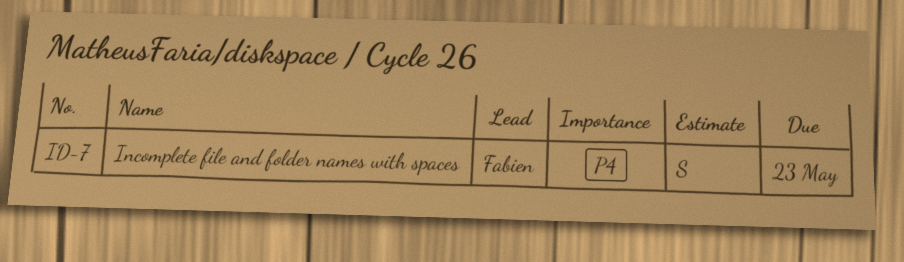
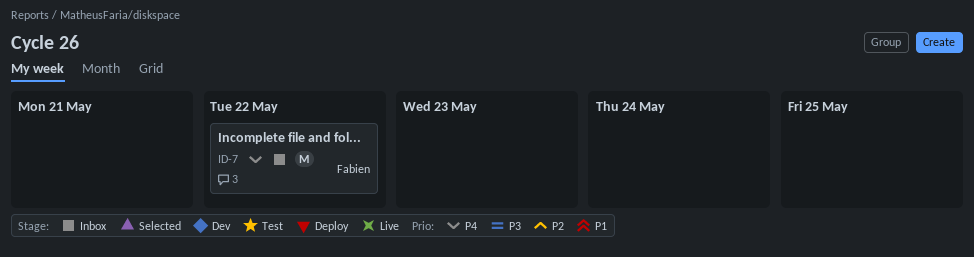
ID-7, estimate: S -> M
ID-7, due: May 23 -> May 22

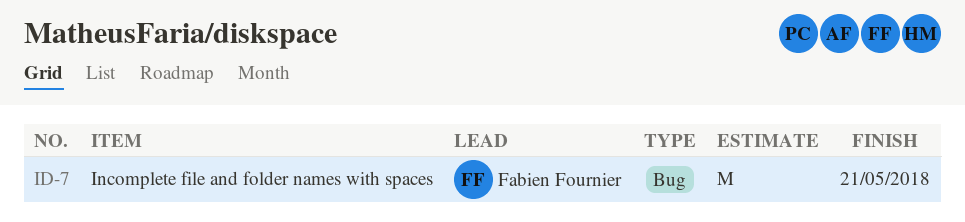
ID-7, due: May 22 -> May 21

